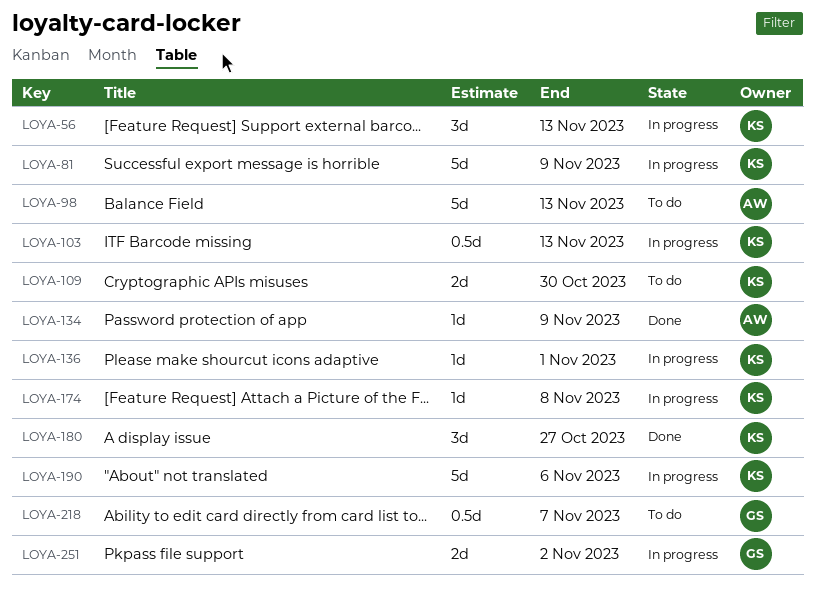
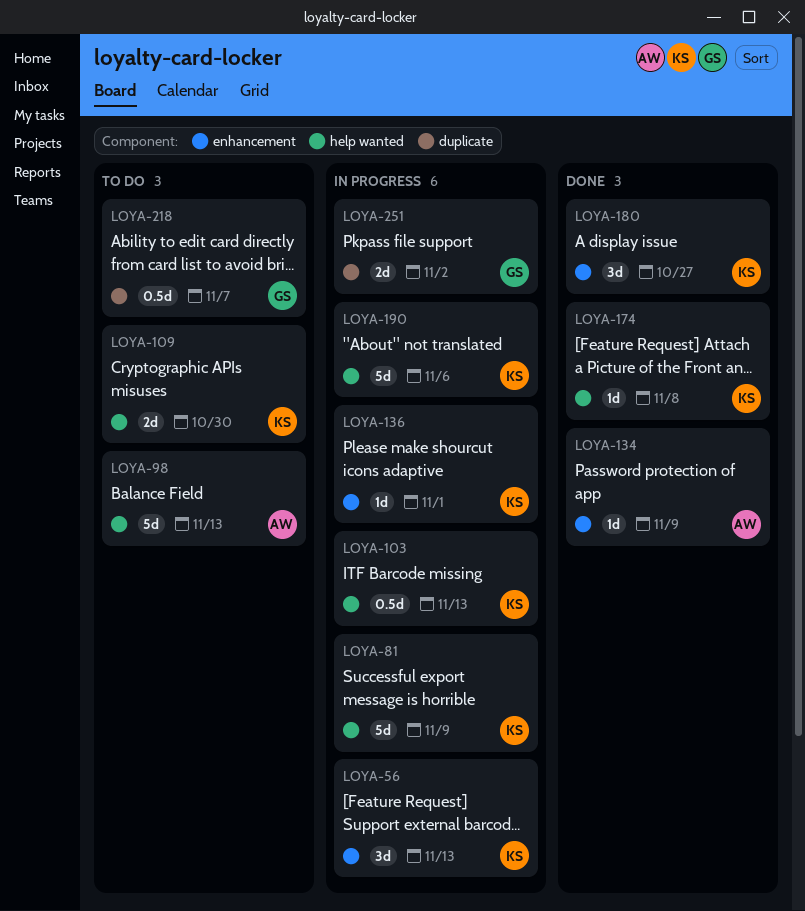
LOYA-174, status: In progress -> Done

